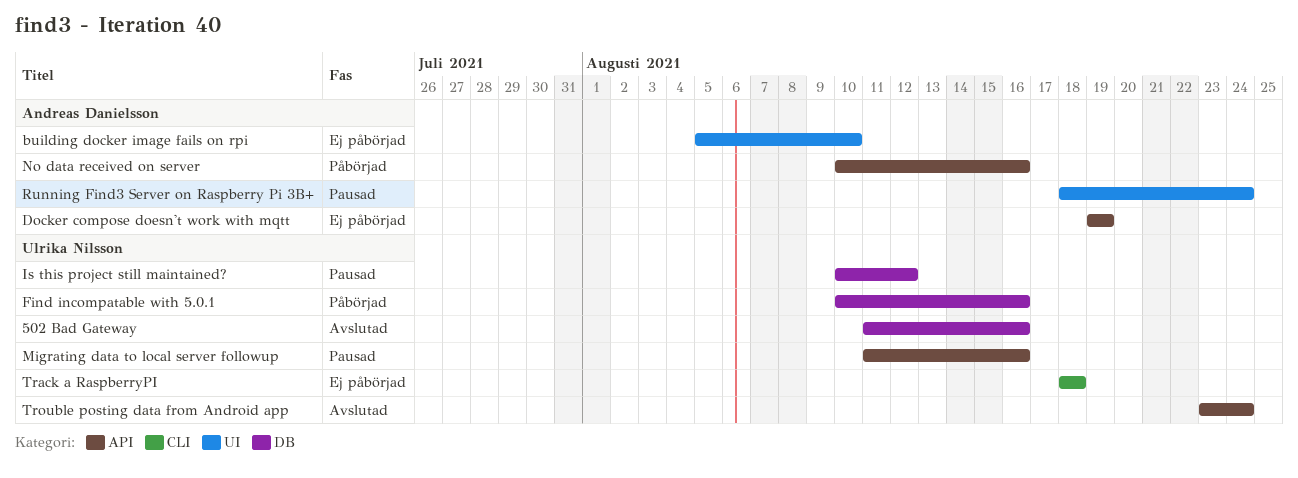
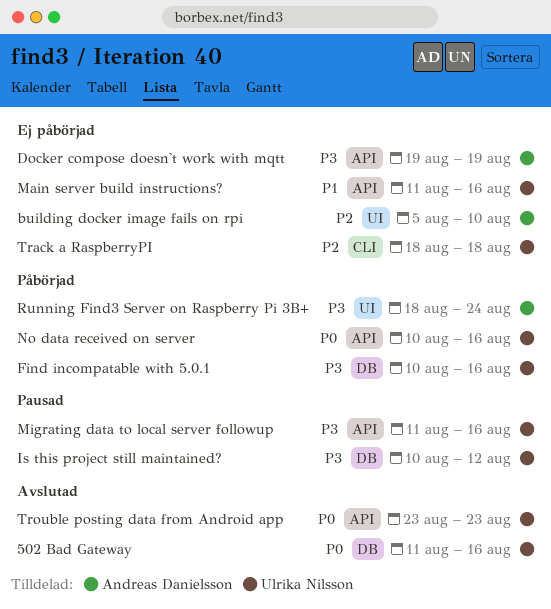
Main server build instructions?: none -> present
No data received on server, owner: Andreas Danielsson -> Ulrika Nilsson
Running Find3 Server on Raspberry Pi 3B+, status: Pausad -> Påbörjad
Trouble posting data from Android app, due: Aug 24 -> Aug 23

